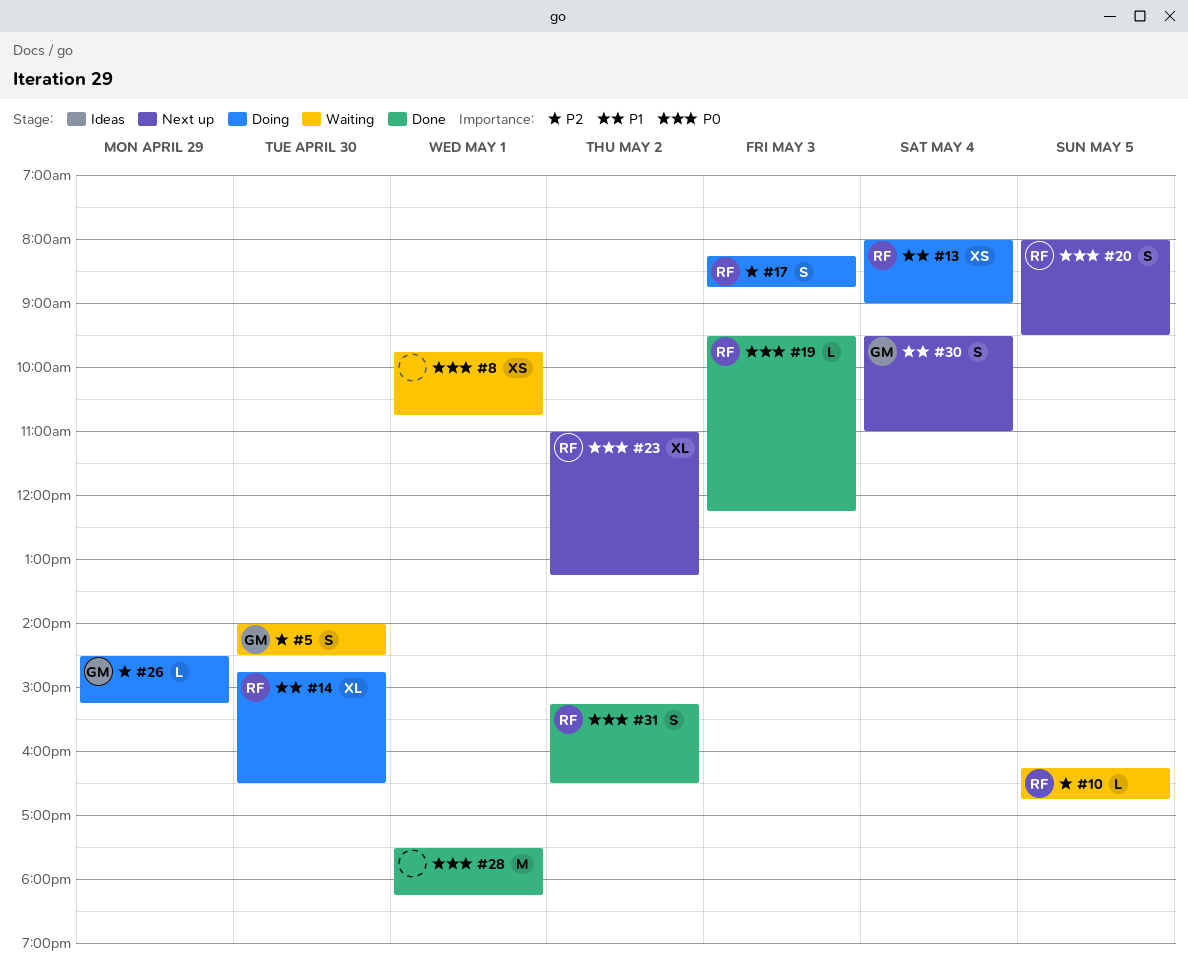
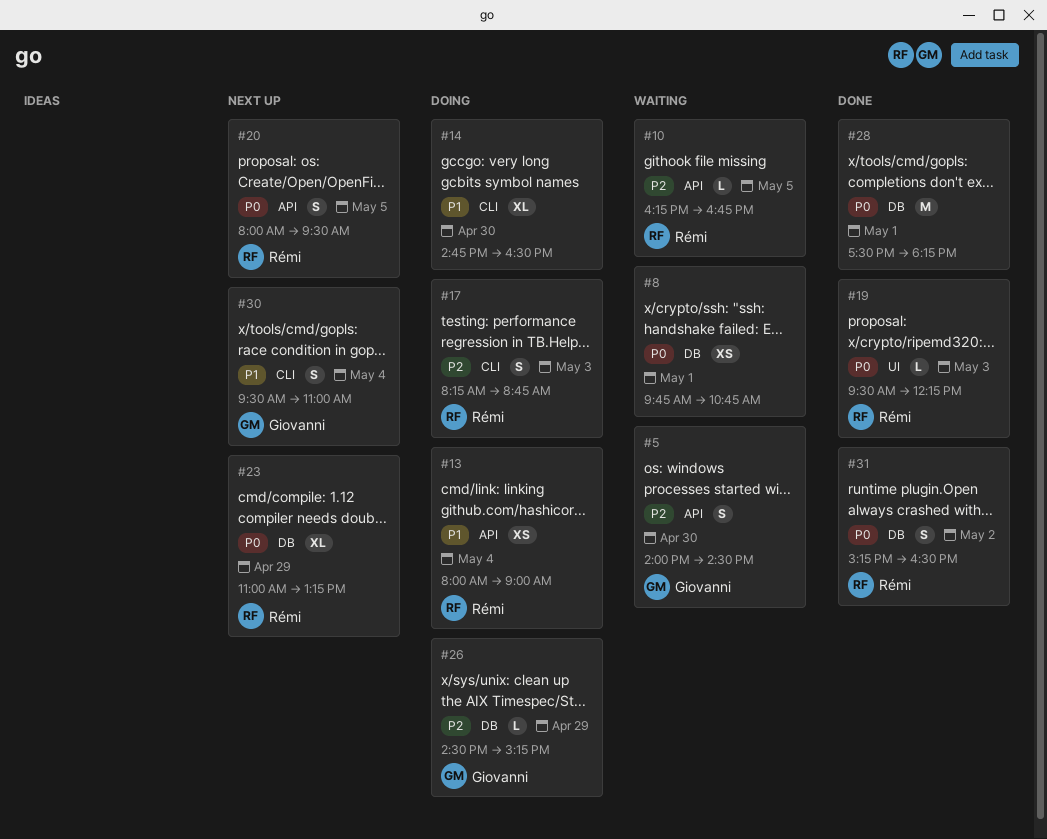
#14, owner: Rémi -> none
#23, day: May 2 -> Apr 29

